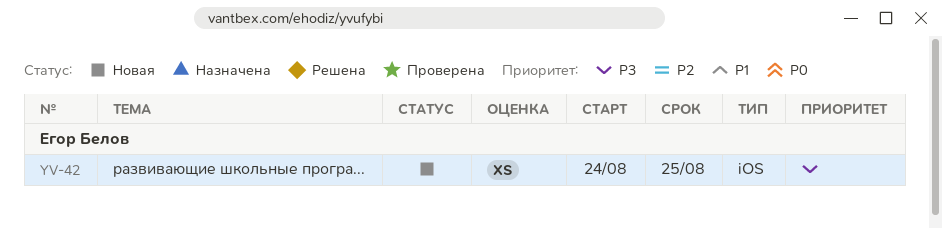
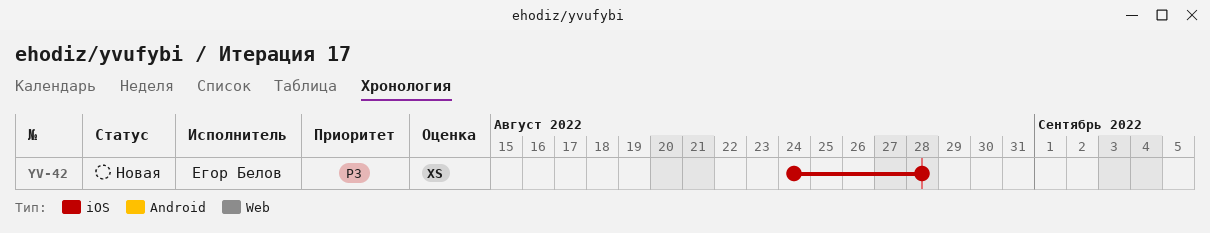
YV-42, due: Aug 25 -> Aug 28

